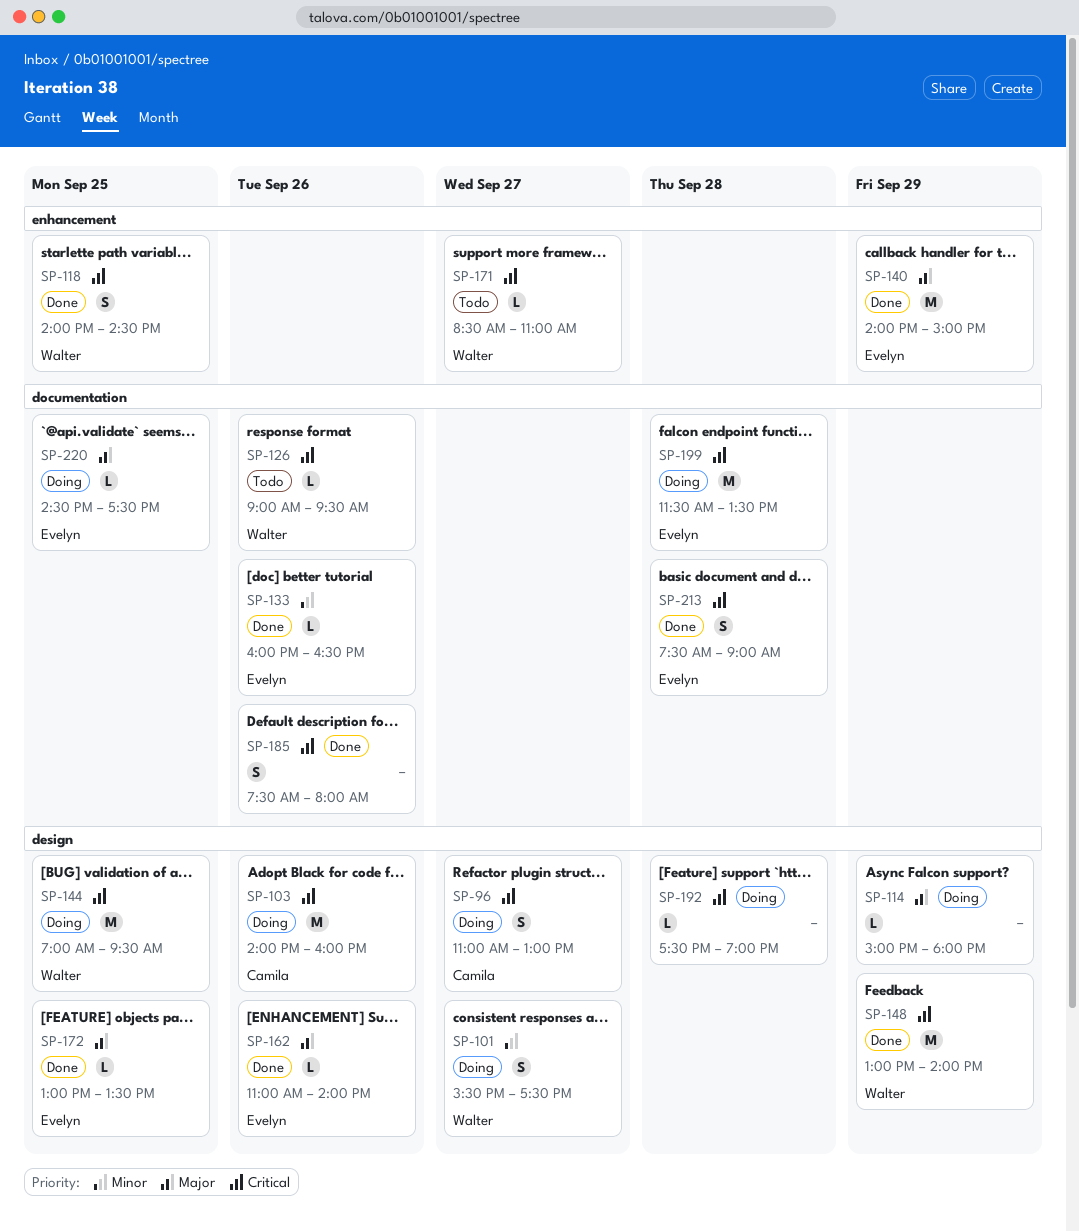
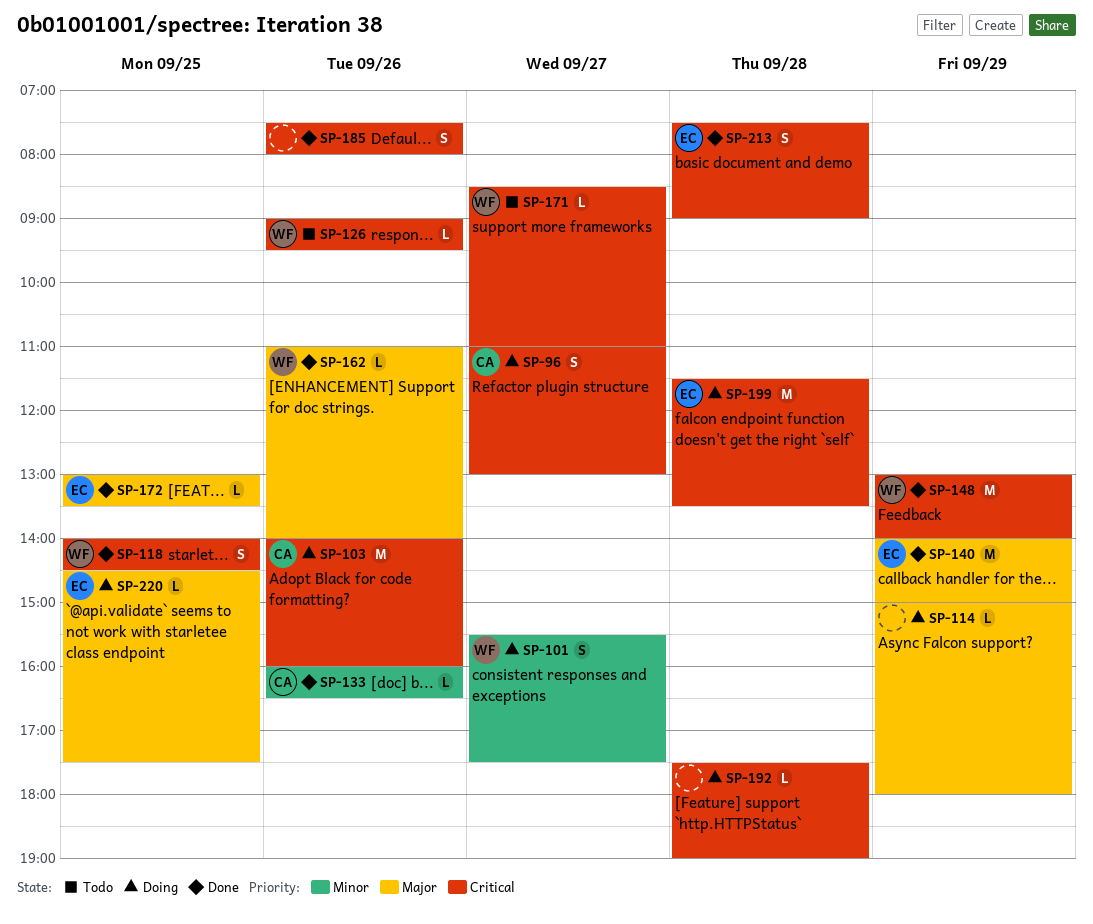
SP-133, owner: Evelyn -> Camila
SP-144: present -> none
SP-162, owner: Evelyn -> Walter

